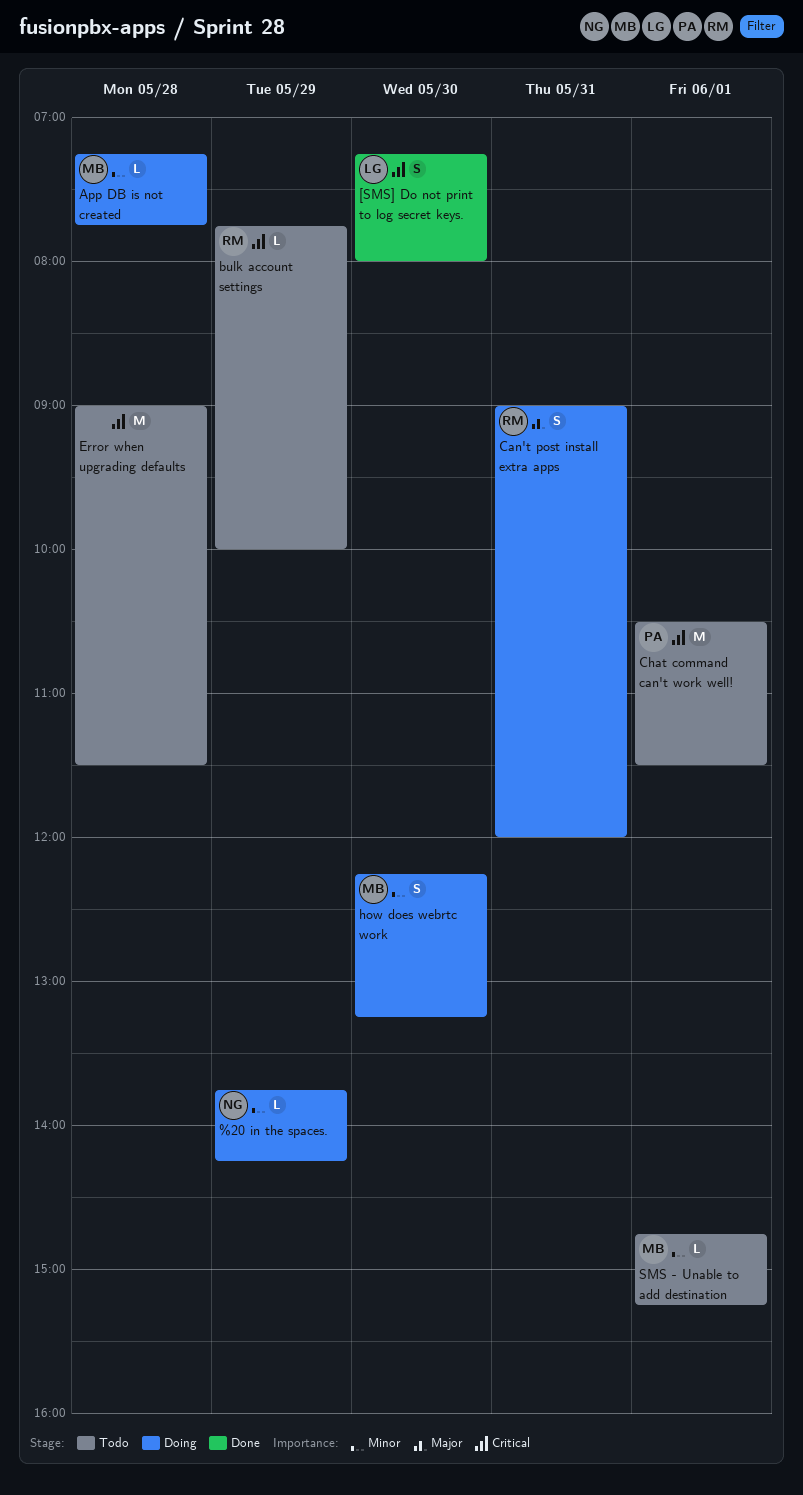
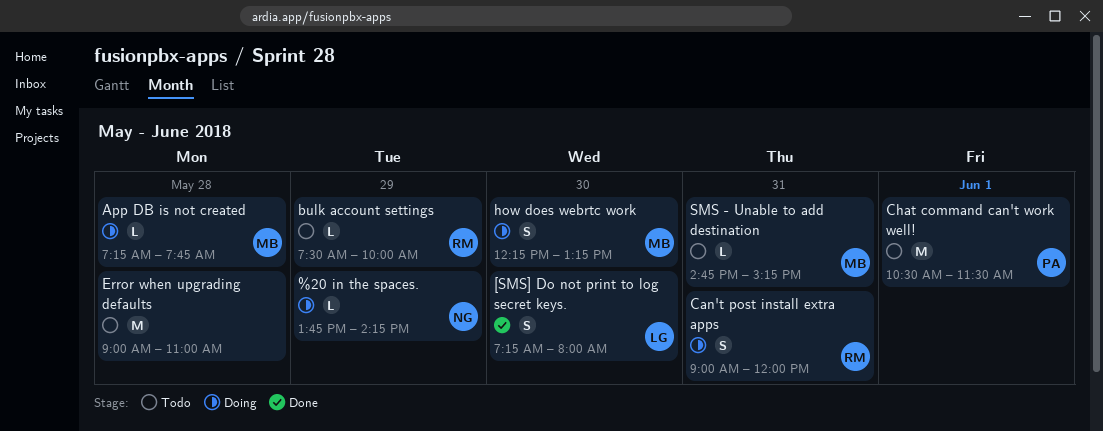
bulk account settings, begins: 07:45 -> 07:30
Error when upgrading defaults, ends: 11:30 -> 11:00
SMS - Unable to add destination, day: Jun 1 -> May 31

